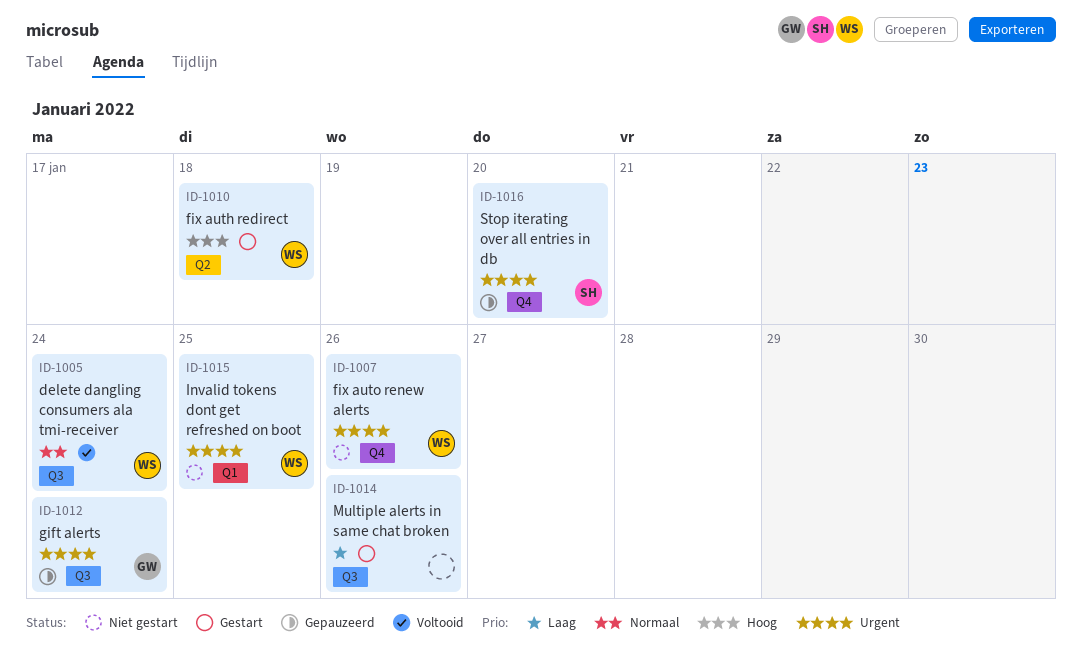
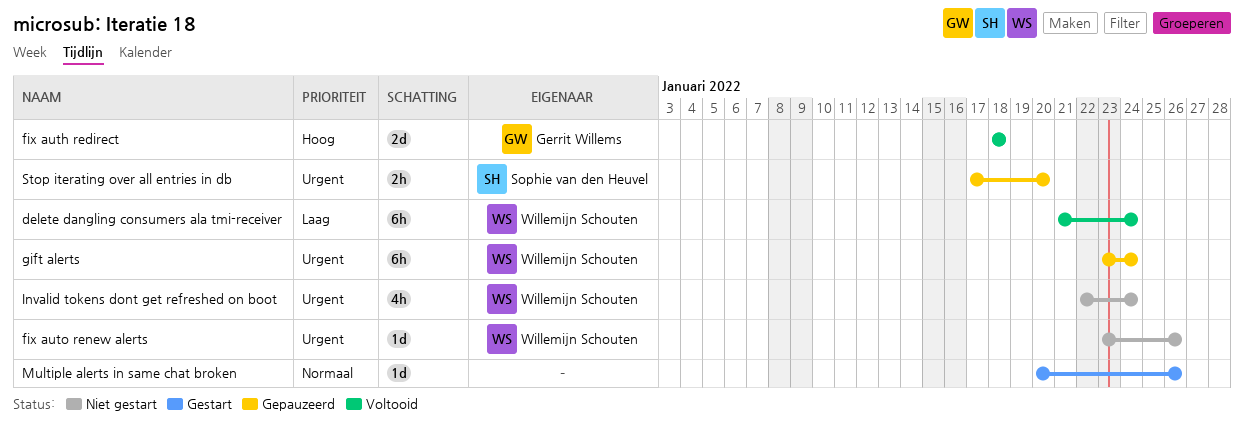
delete dangling consumers ala tmi-receiver, priority: Normaal -> Laag
fix auth redirect, status: Gestart -> Voltooid
fix auth redirect, owner: Willemijn Schouten -> Gerrit Willems
gift alerts, owner: Gerrit Willems -> Willemijn Schouten
Invalid tokens dont get refreshed on boot, due: Jan 25 -> Jan 24
Multiple alerts in same chat broken, priority: Laag -> Normaal

